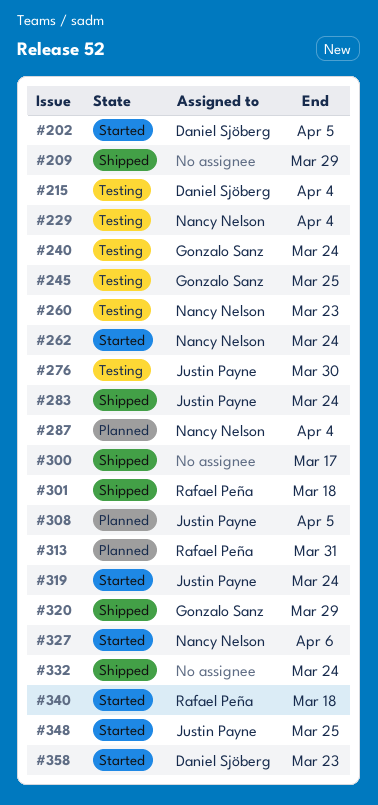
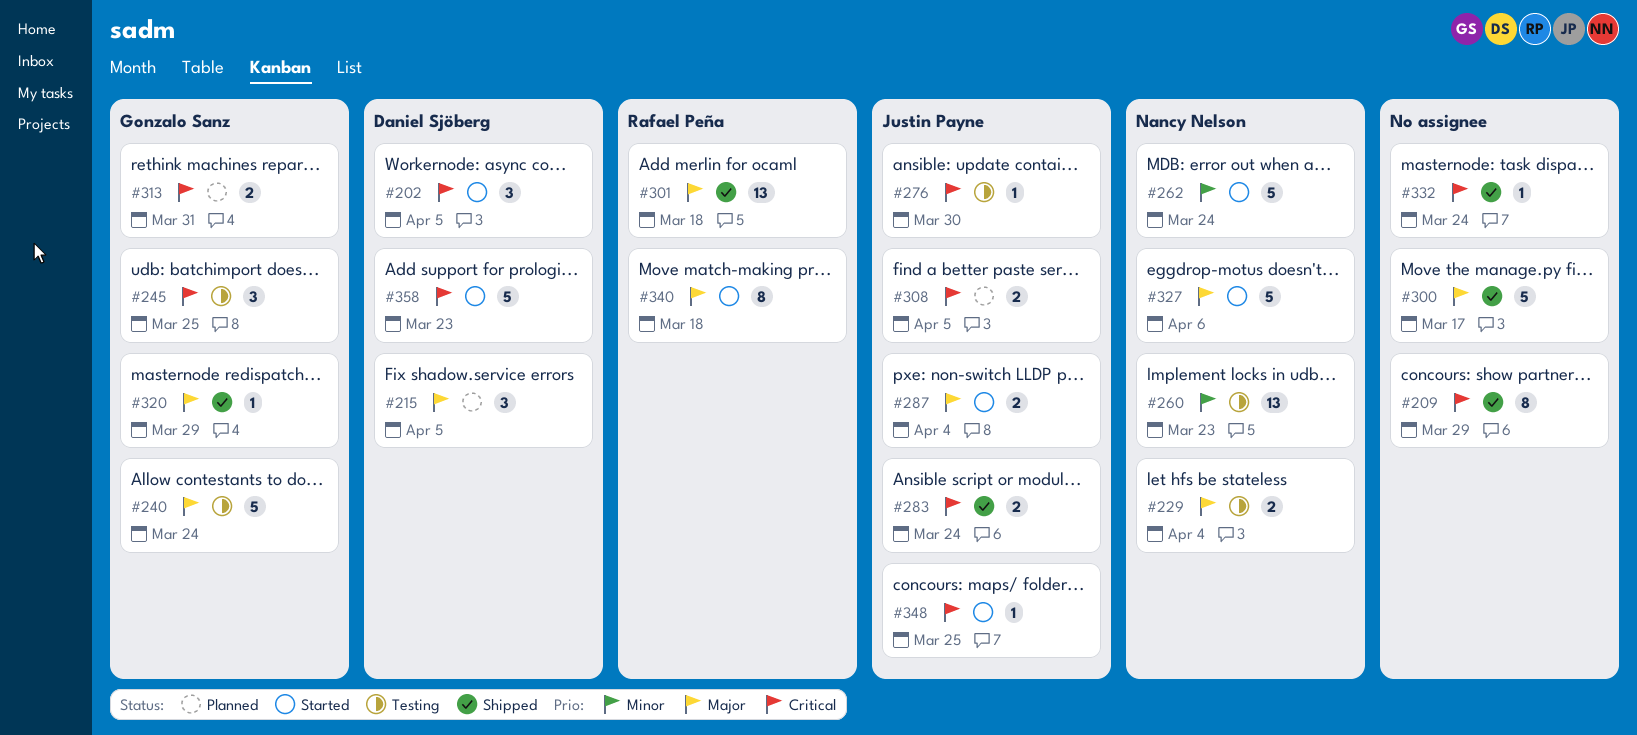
#215, status: Testing -> Planned
#215, due: Apr 4 -> Apr 5
#287, status: Planned -> Started
#287, owner: Nancy Nelson -> Justin Payne
#313, owner: Rafael Peña -> Gonzalo Sanz
#319: present -> none

